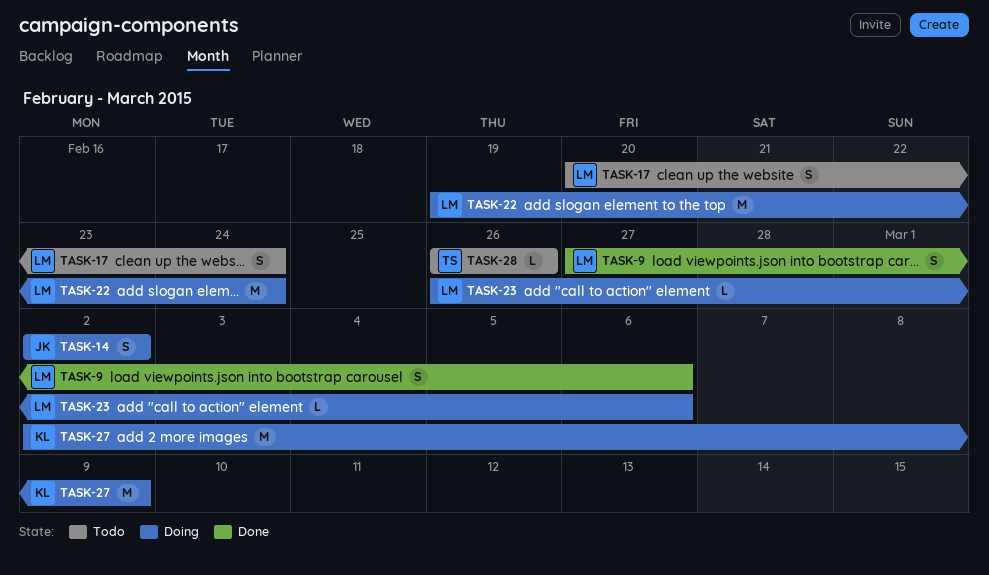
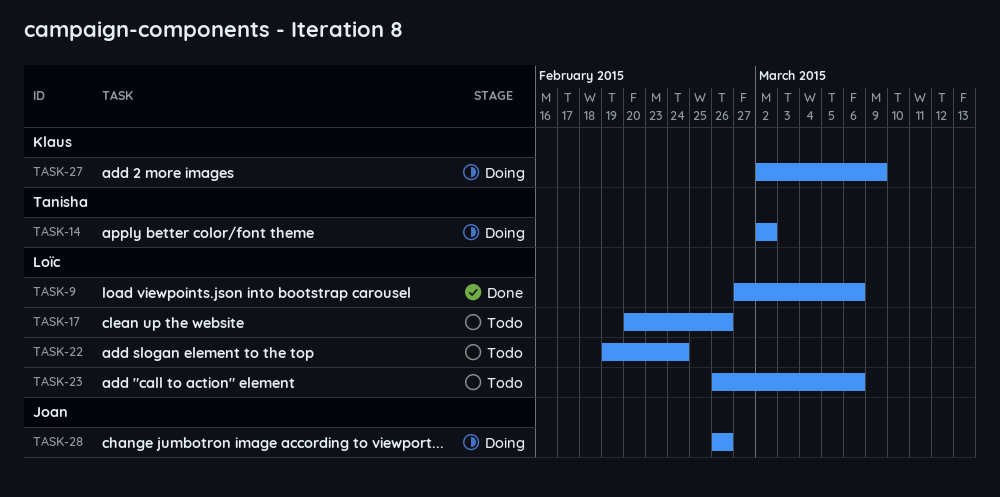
TASK-14, owner: Joan -> Tanisha
TASK-17, due: Feb 24 -> Feb 26
TASK-22, status: Doing -> Todo
TASK-23, status: Doing -> Todo
TASK-28, status: Todo -> Doing
TASK-28, owner: Tanisha -> Joan

